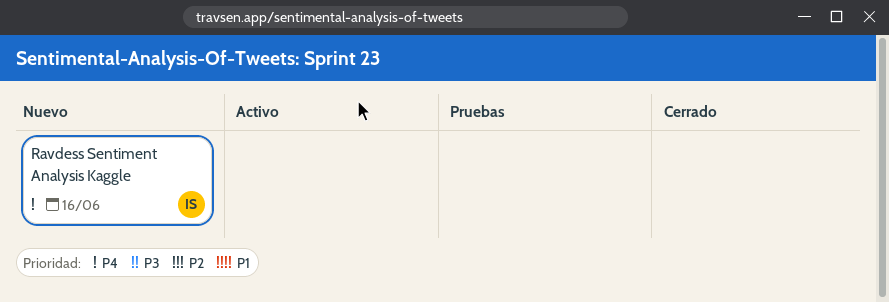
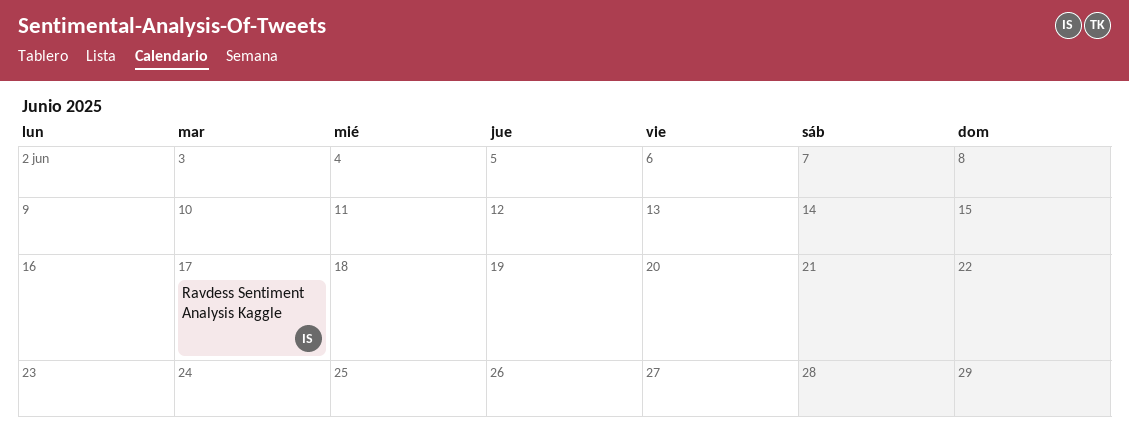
Ravdess Sentiment Analysis Kaggle, due: Jun 16 -> Jun 17

